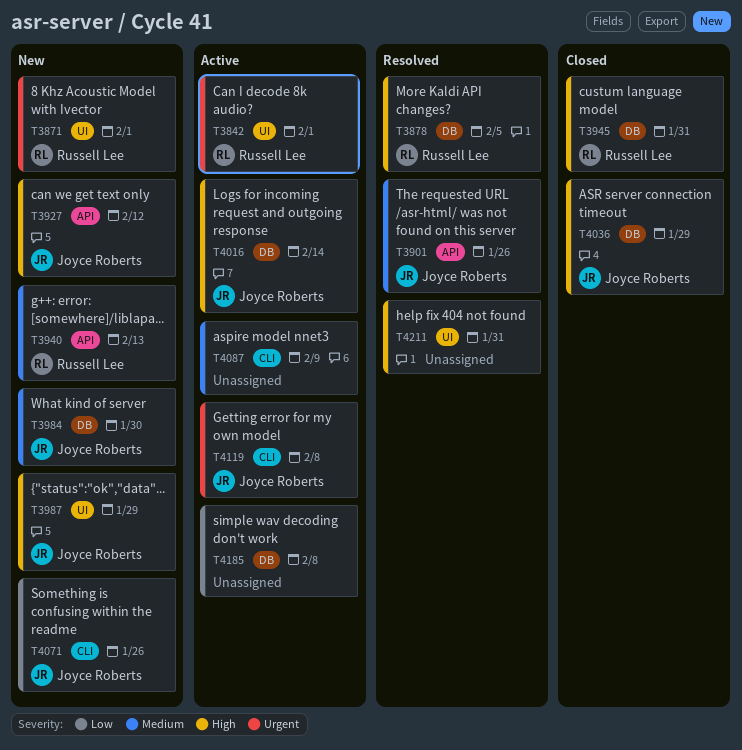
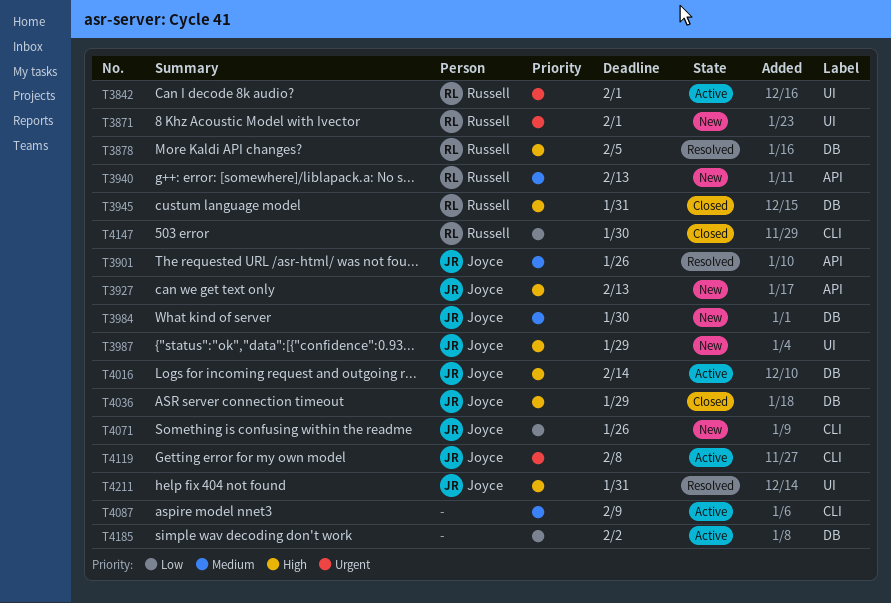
T3927, due: Feb 12 -> Feb 13
T4147: none -> present
T4185, due: Feb 8 -> Feb 2
T4211, owner: none -> Joyce Roberts

